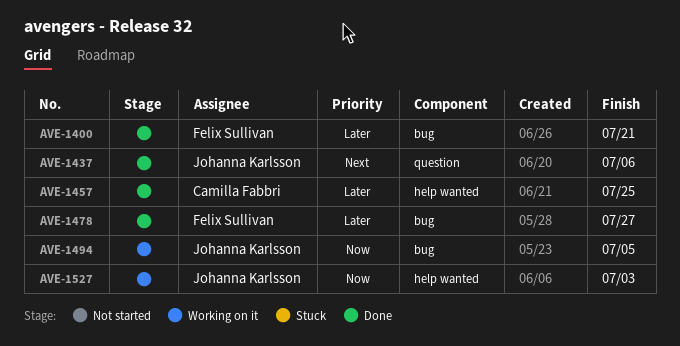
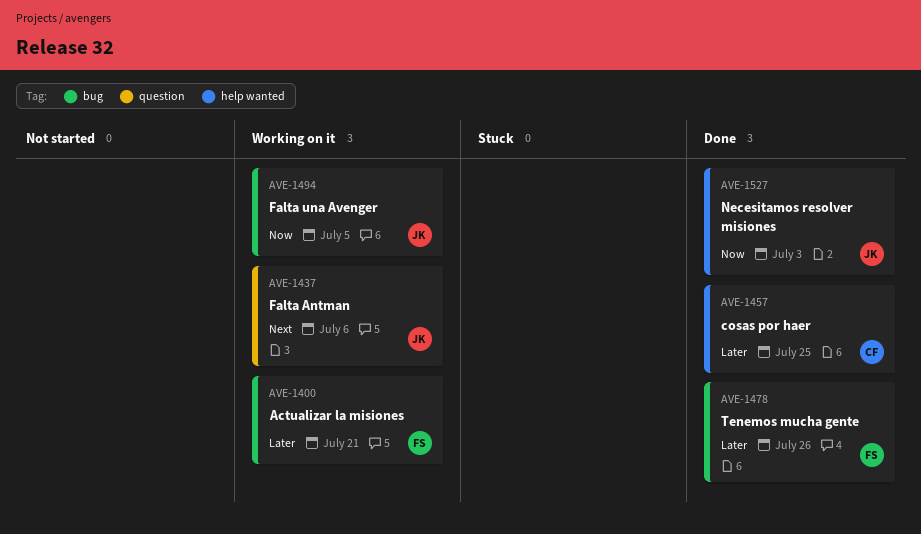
AVE-1400, status: Done -> Working on it
AVE-1437, status: Done -> Working on it
AVE-1478, due: Jul 27 -> Jul 26
AVE-1527, status: Working on it -> Done

